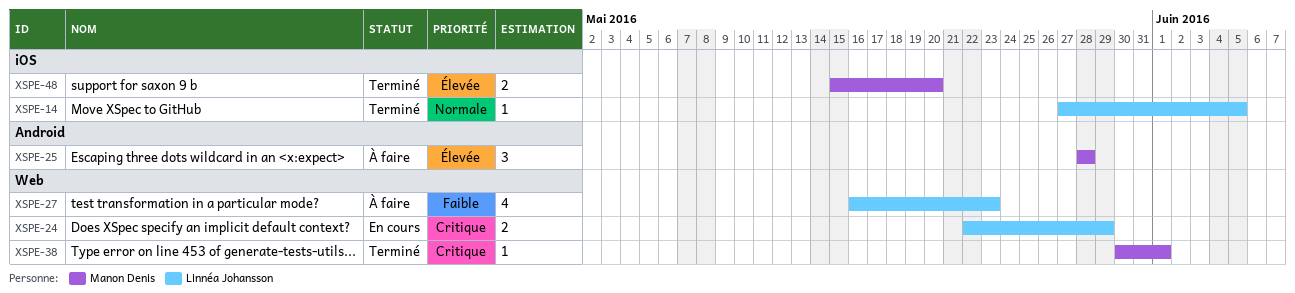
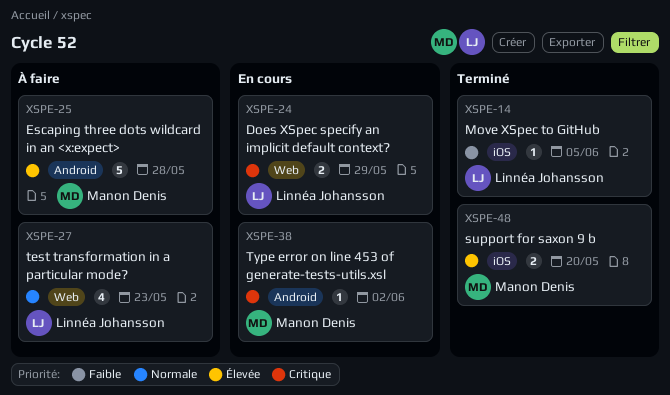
XSPE-14, priority: Normale -> Faible
XSPE-25, estimate: 3 -> 5
XSPE-27, priority: Faible -> Normale
XSPE-38, status: Terminé -> En cours
XSPE-38, label: Web -> Android
XSPE-38, due: Jun 1 -> Jun 2

